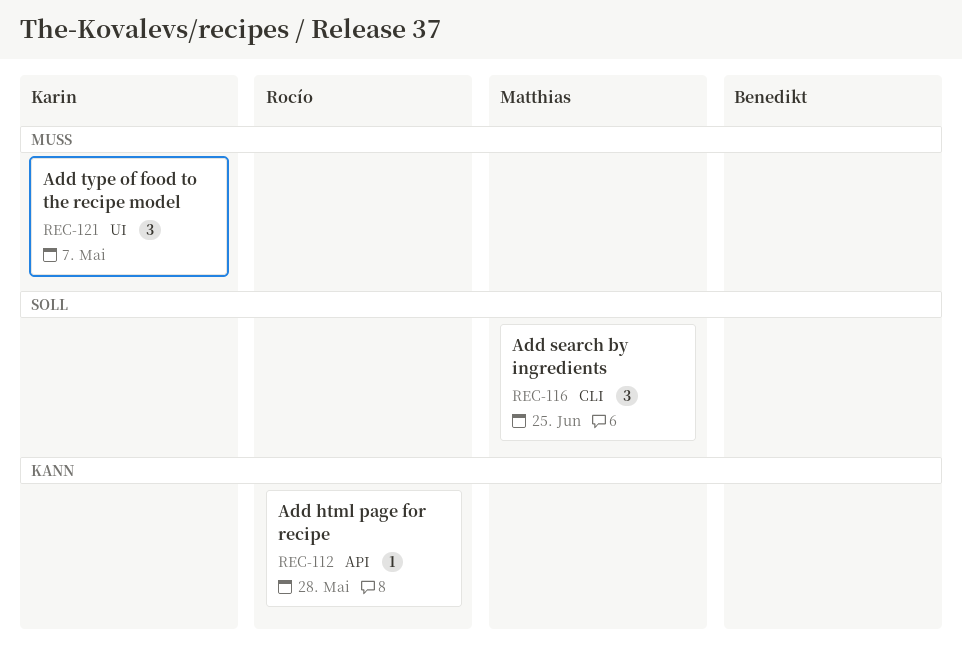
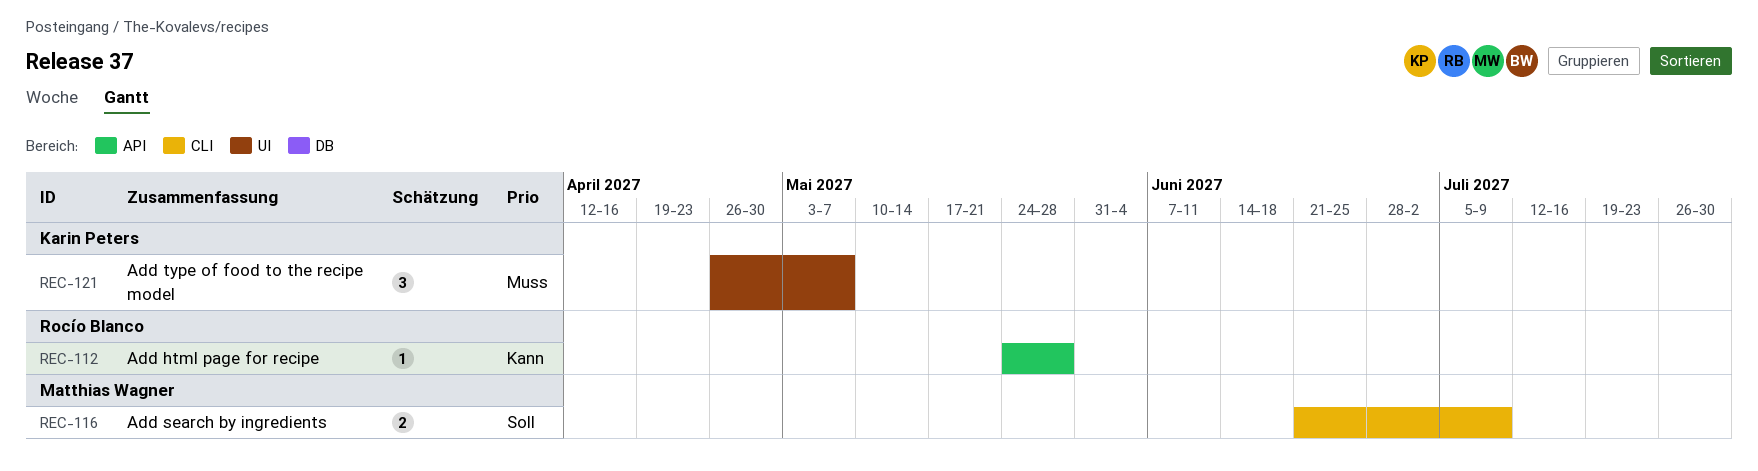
REC-116, estimate: 3 -> 2
REC-116, due: Jun 25 -> Jul 9

